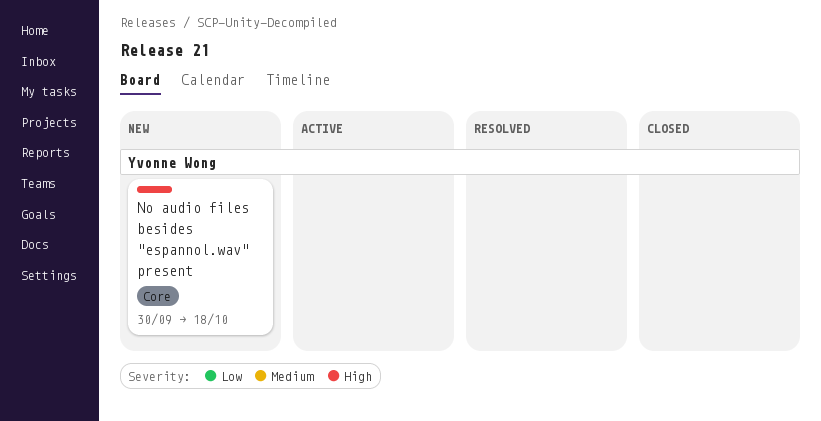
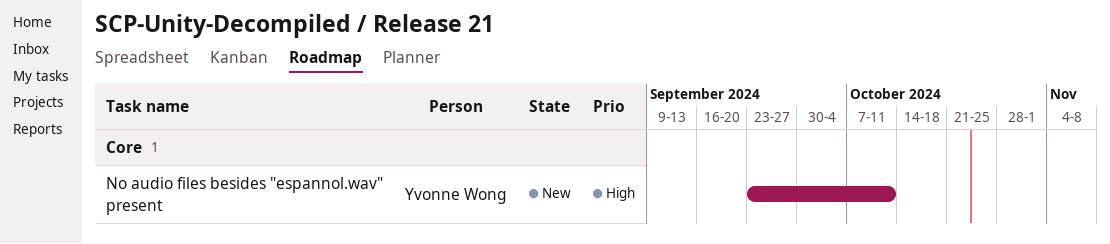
No audio files besides "espannol.wav" present, start: Sep 30 -> Sep 23
No audio files besides "espannol.wav" present, due: Oct 18 -> Oct 11

